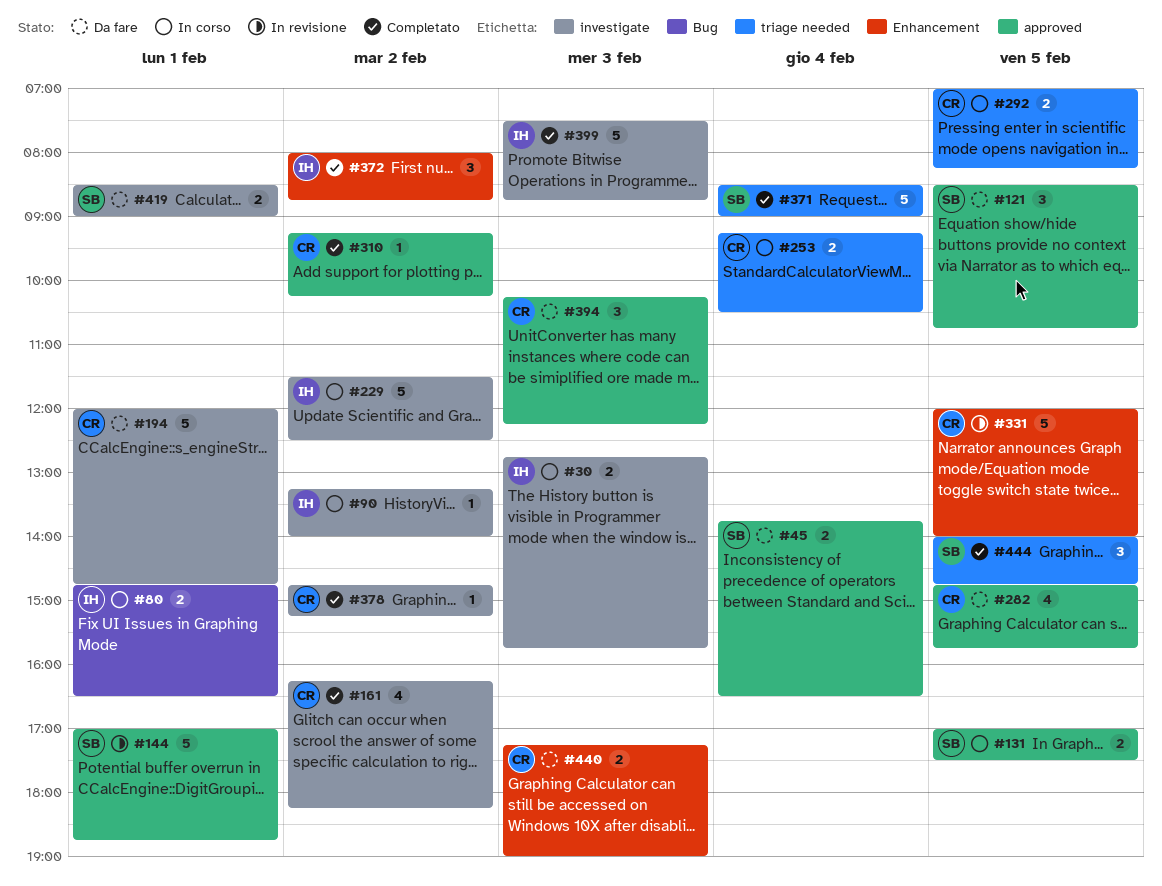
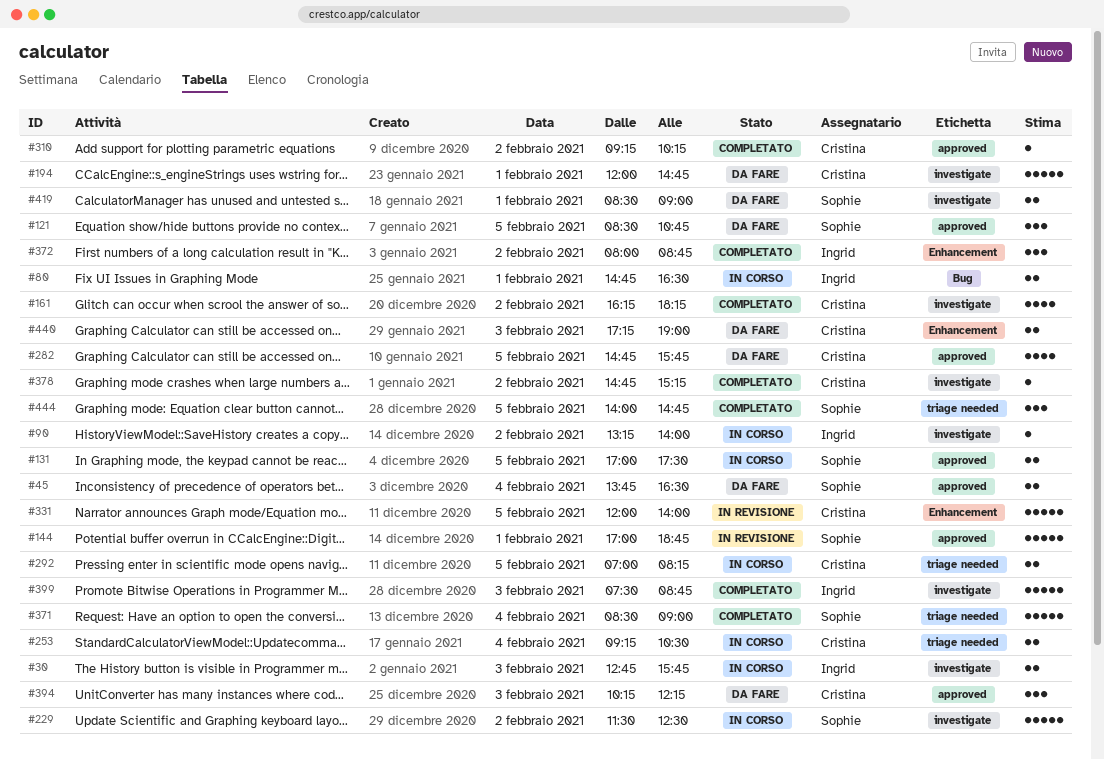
#229, owner: Ingrid -> Sophie

